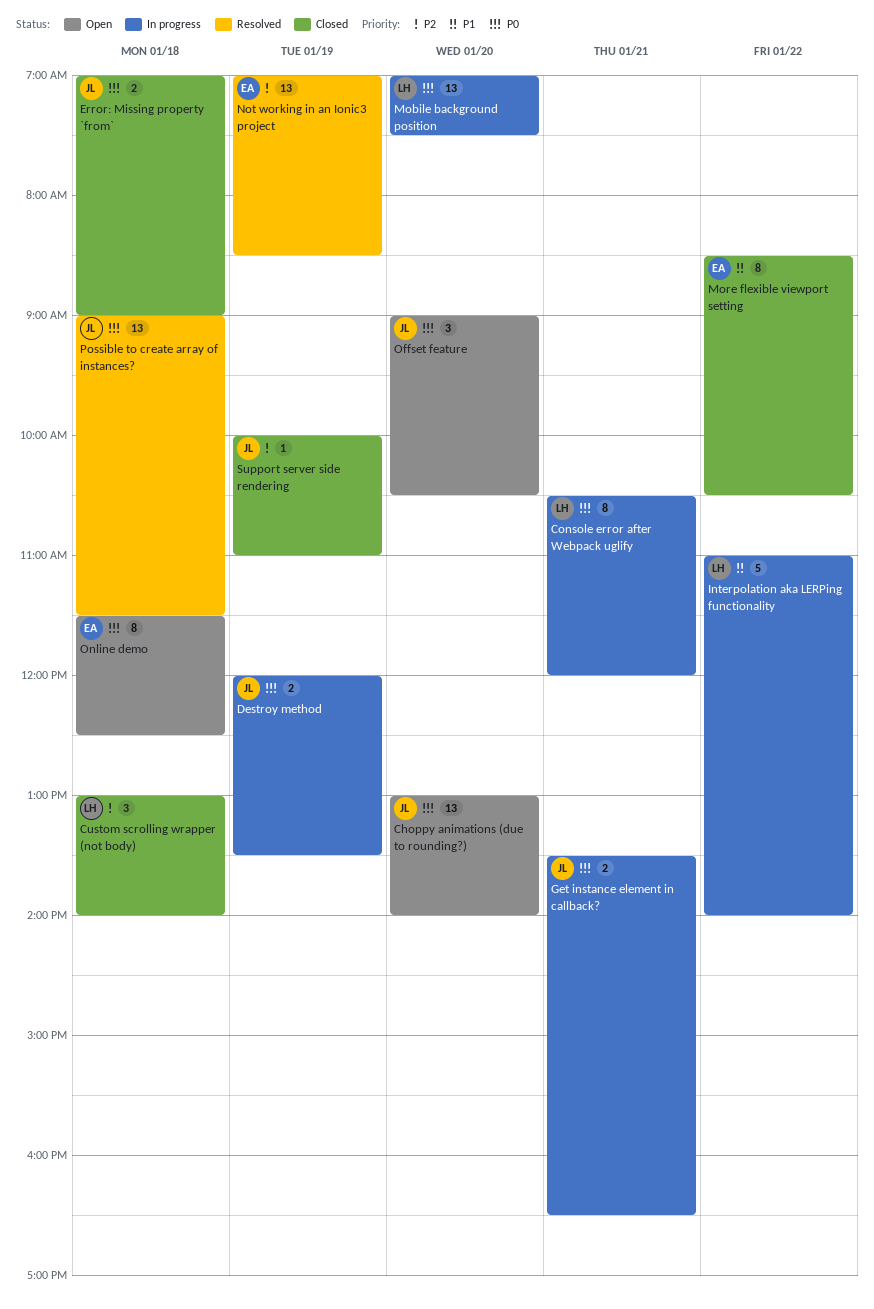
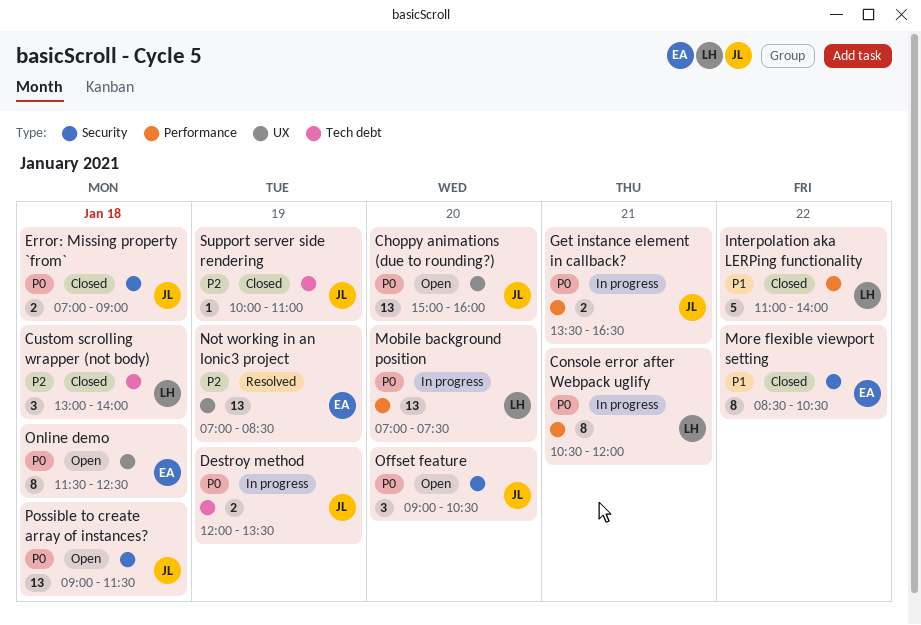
Choppy animations (due to rounding?), begins: 13:00 -> 15:00
Choppy animations (due to rounding?), ends: 14:00 -> 16:00
Interpolation aka LERPing functionality, status: In progress -> Closed
Possible to create array of instances?, status: Resolved -> Open

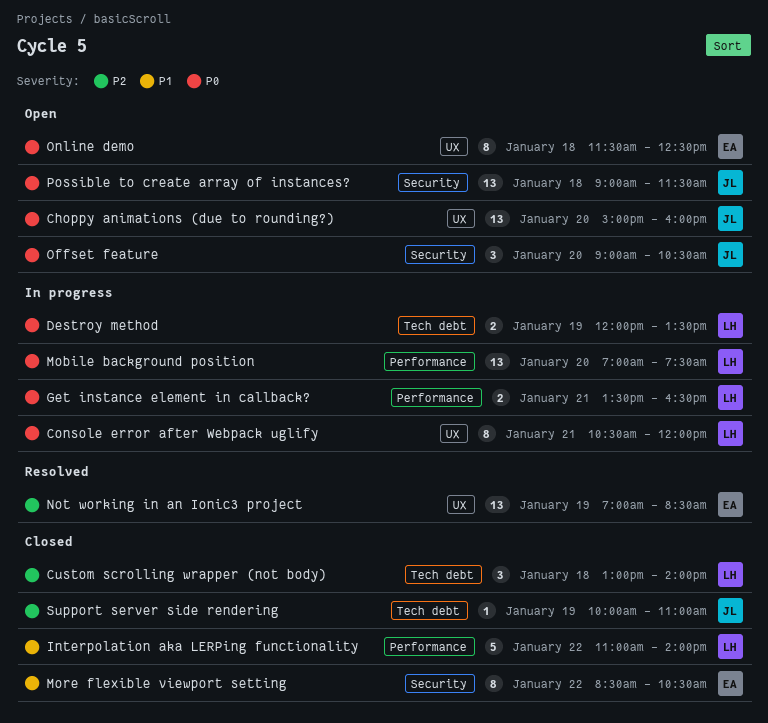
Console error after Webpack uglify, label: Performance -> UX
Destroy method, owner: JL -> LH
Error: Missing property `from`: present -> none
Get instance element in callback?, owner: JL -> LH

